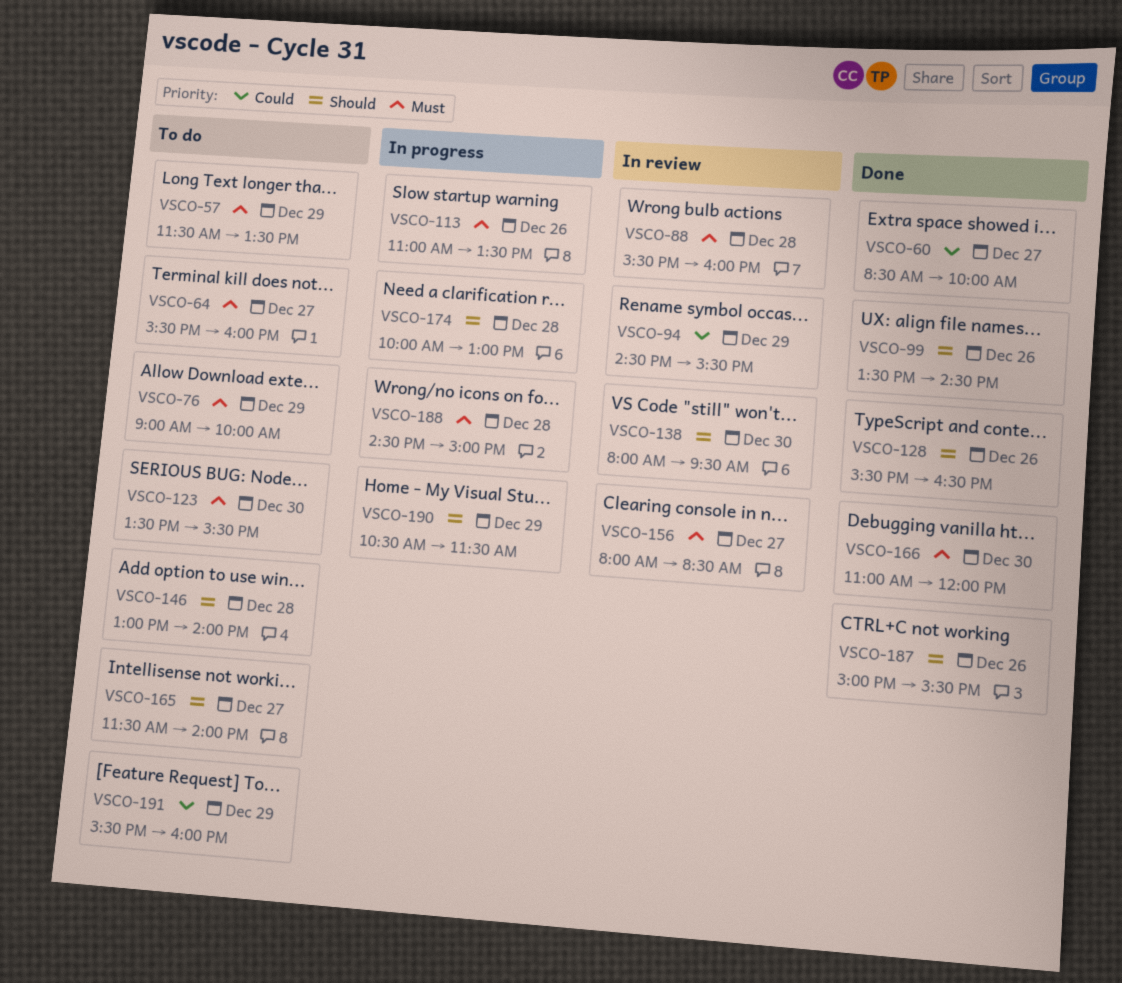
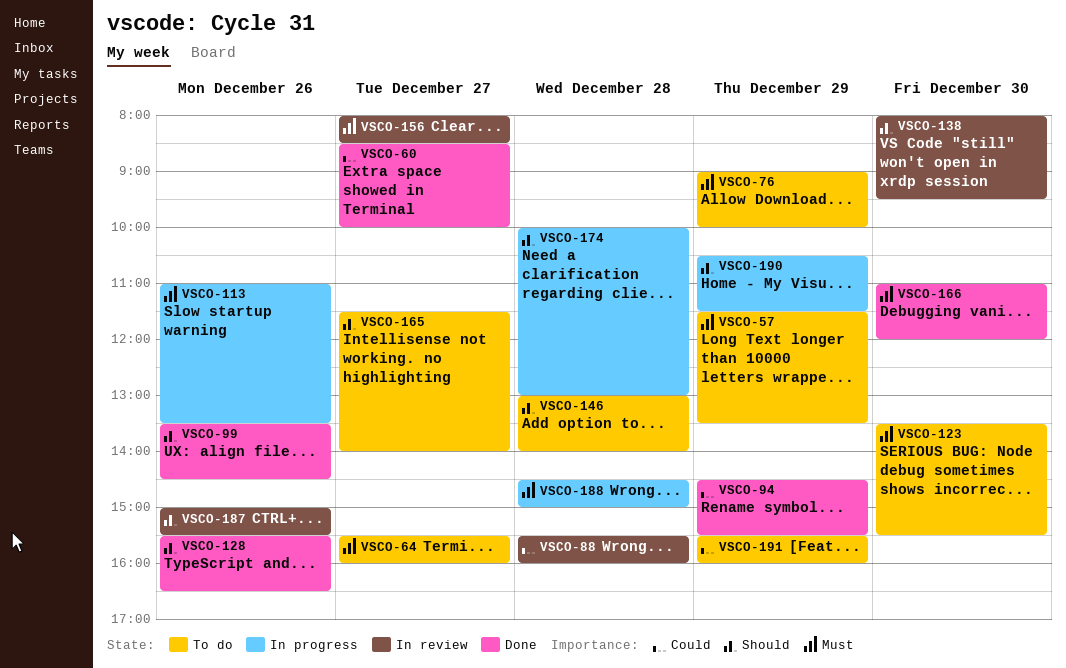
VSCO-88, priority: Must -> Could
VSCO-94, status: In review -> Done
VSCO-187, status: Done -> In review

